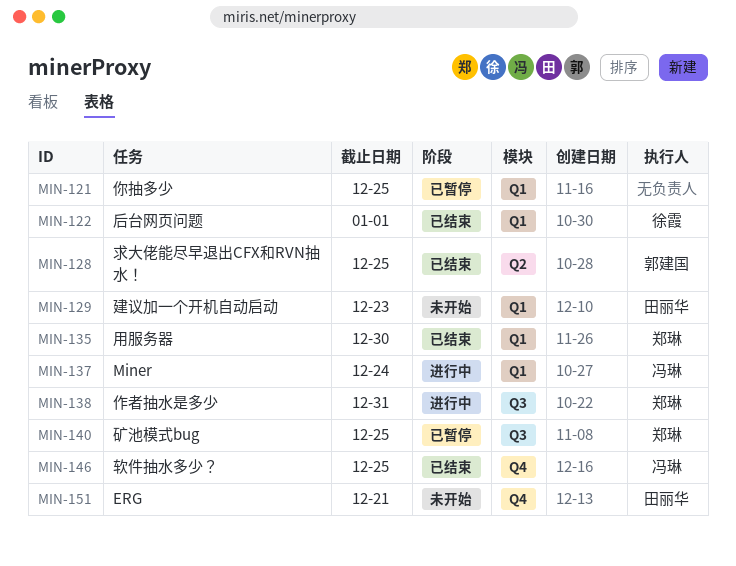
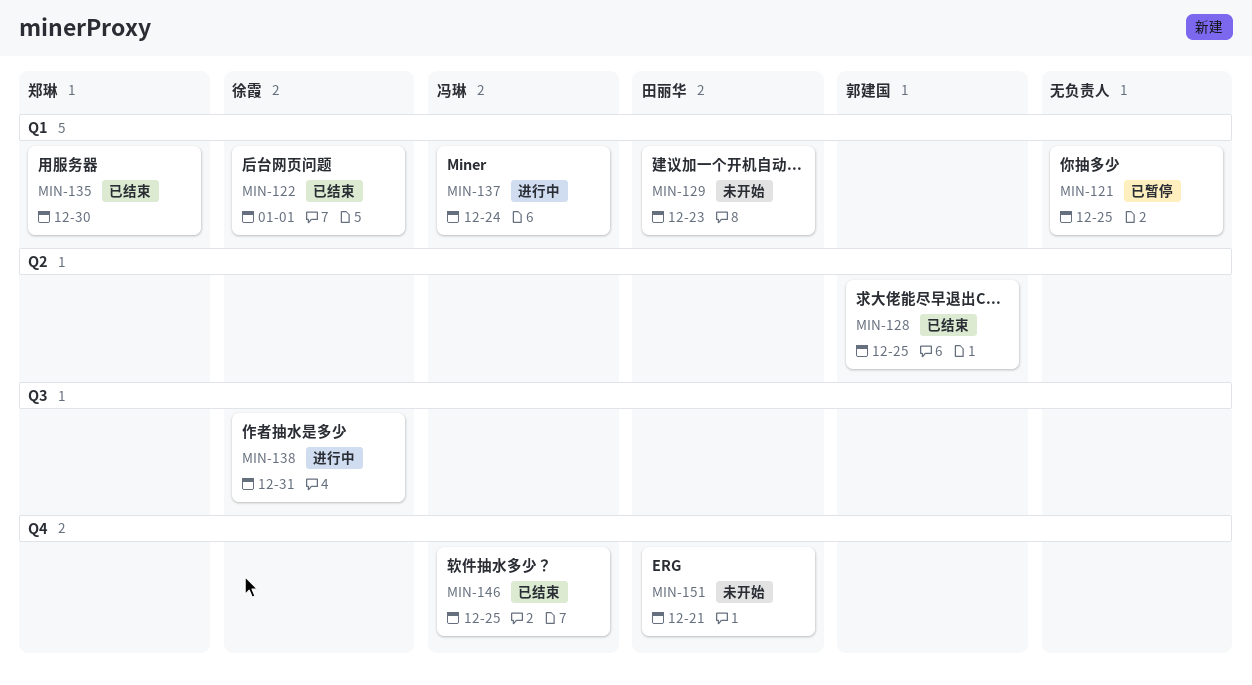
MIN-138, owner: 郑琳 -> 徐霞
MIN-140: present -> none

